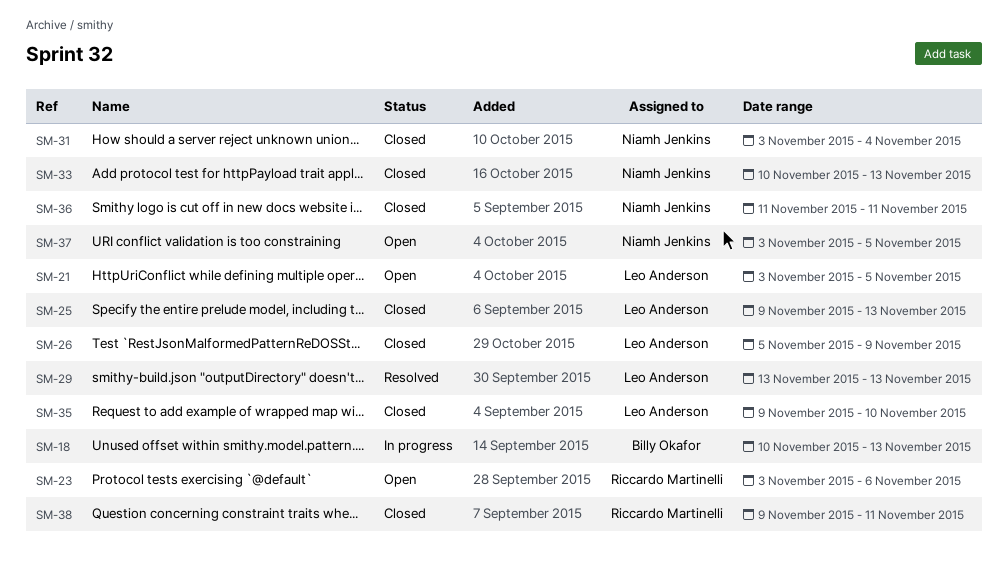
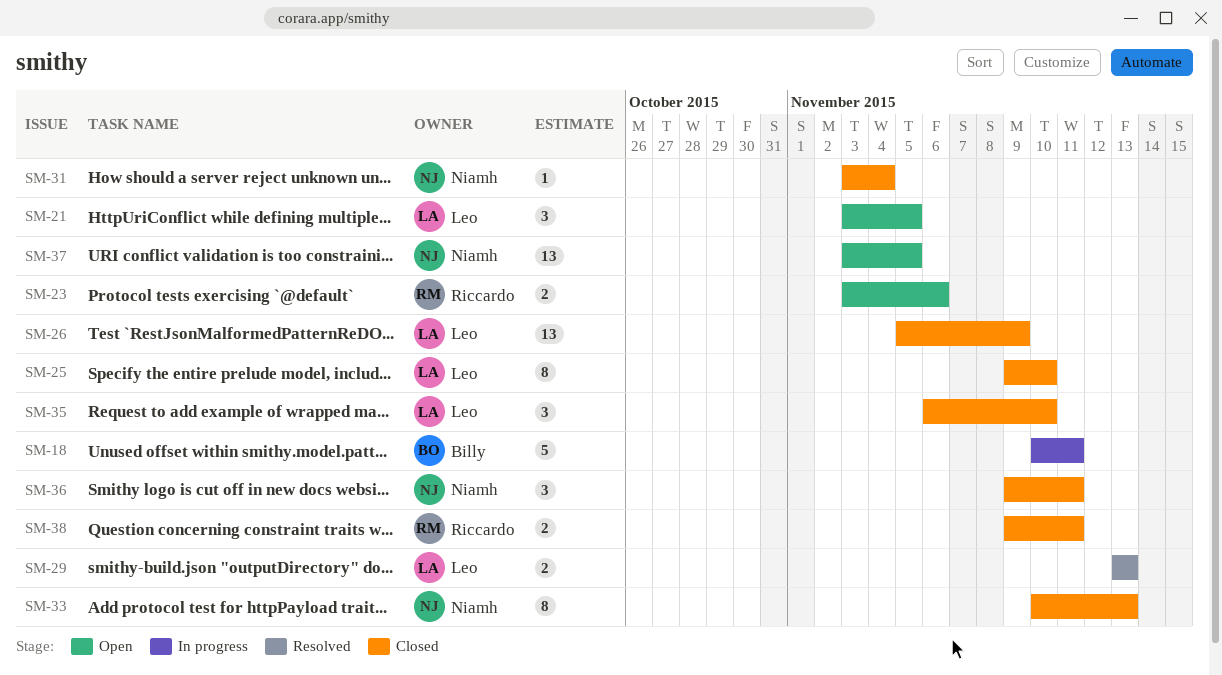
SM-18, due: Nov 13 -> Nov 11
SM-25, due: Nov 13 -> Nov 10
SM-35, start: Nov 9 -> Nov 6
SM-36, start: Nov 11 -> Nov 9

